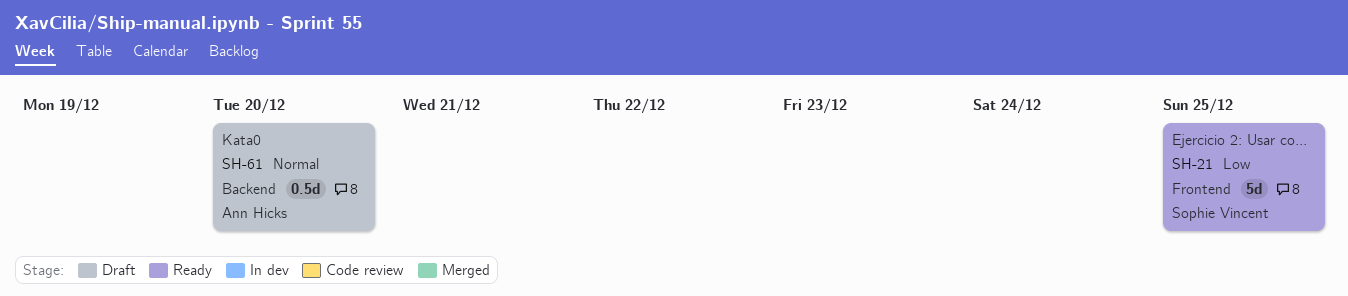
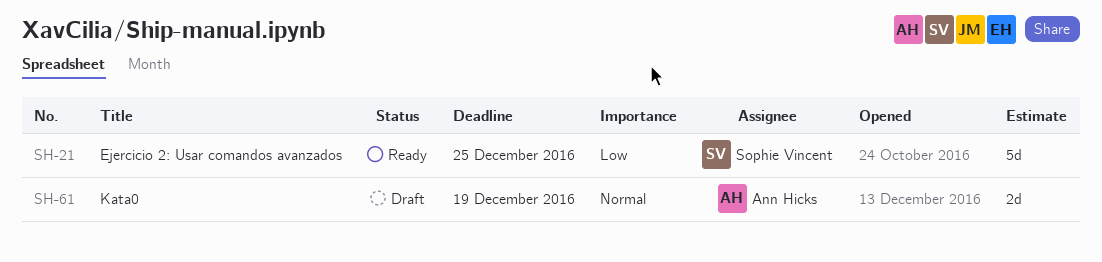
SH-61, estimate: 0.5d -> 2d
SH-61, due: Dec 20 -> Dec 19

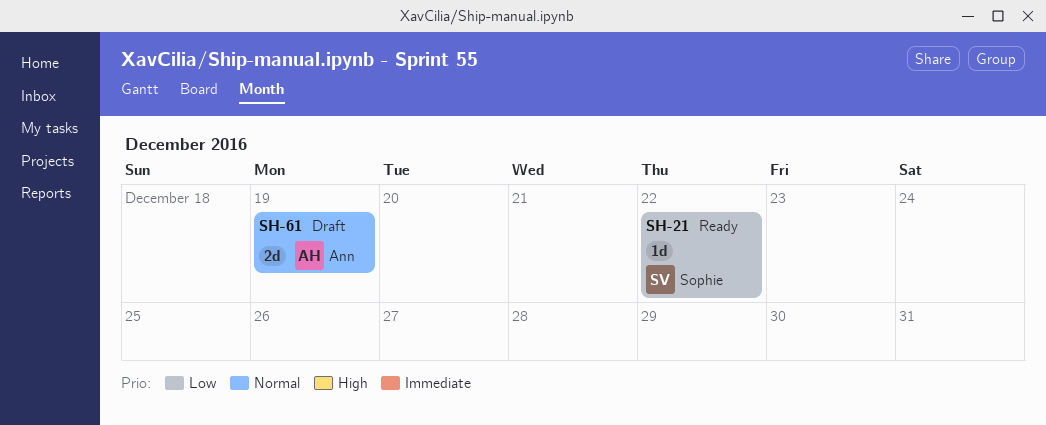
SH-21, estimate: 5d -> 1d
SH-21, due: Dec 25 -> Dec 22

